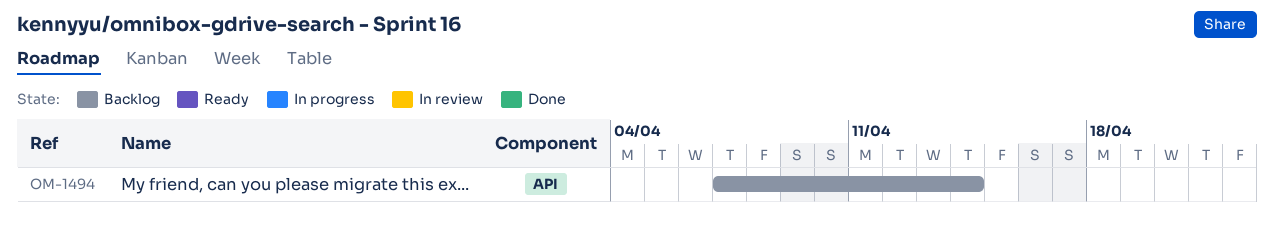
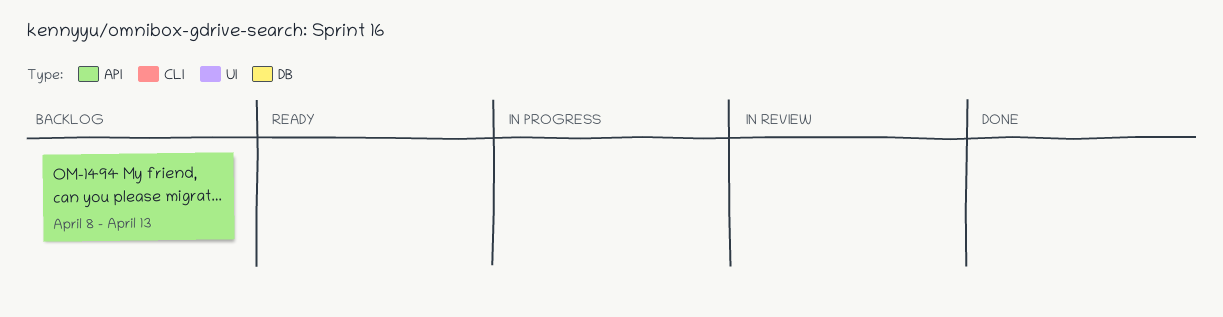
OM-1494, start: Apr 7 -> Apr 8
OM-1494, due: Apr 14 -> Apr 13

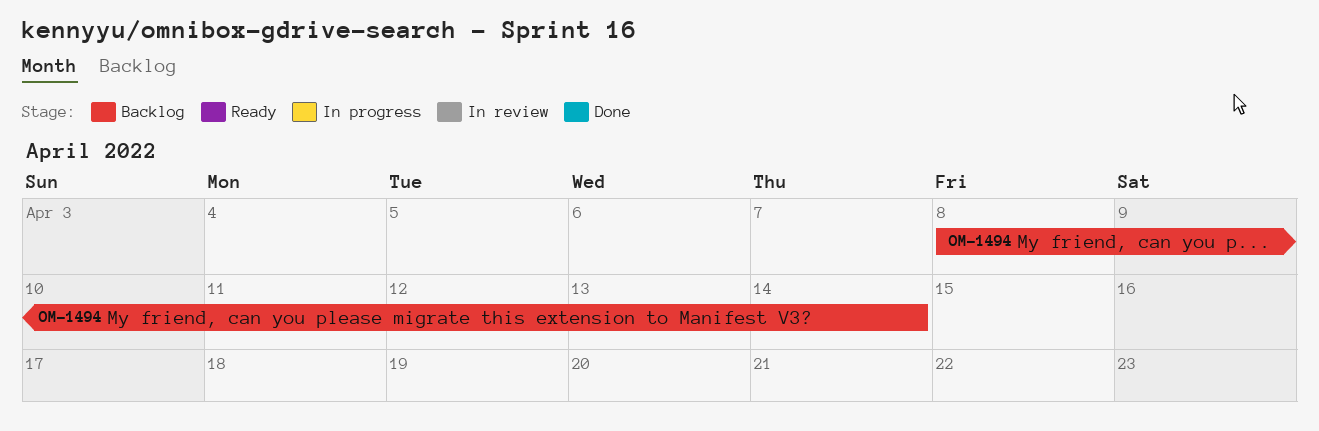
OM-1494, due: Apr 13 -> Apr 14

